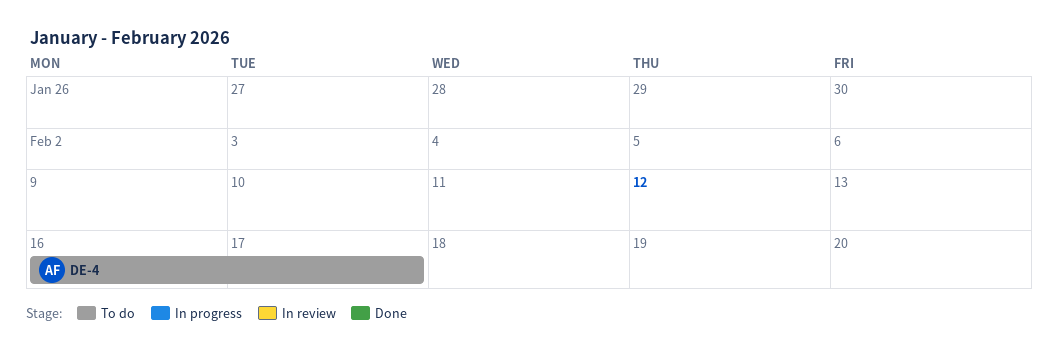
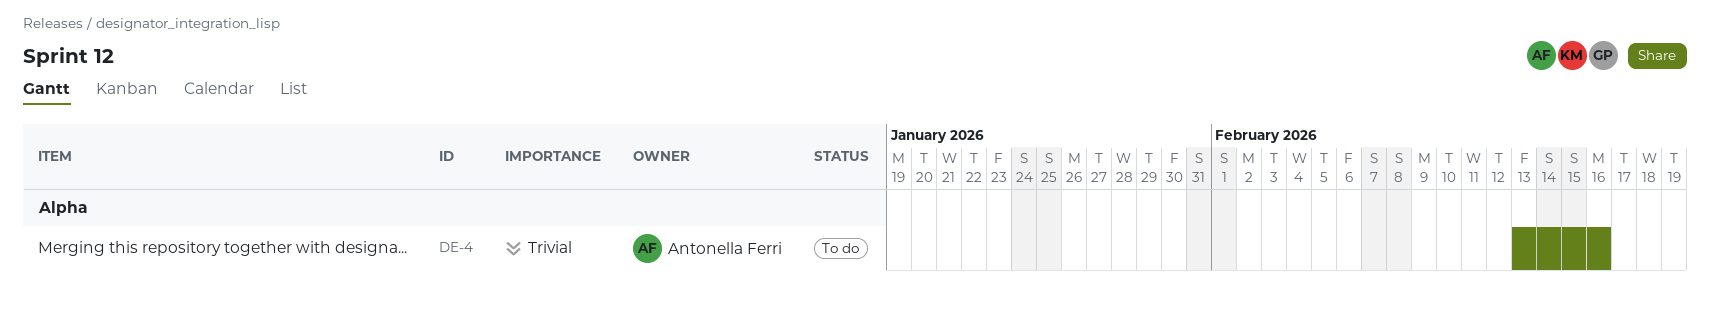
DE-4, start: Feb 16 -> Feb 13
DE-4, due: Feb 17 -> Feb 16

